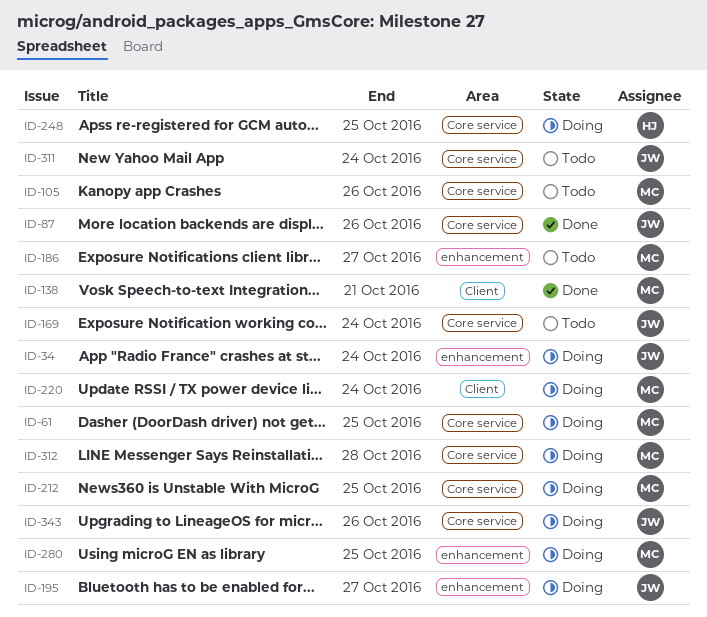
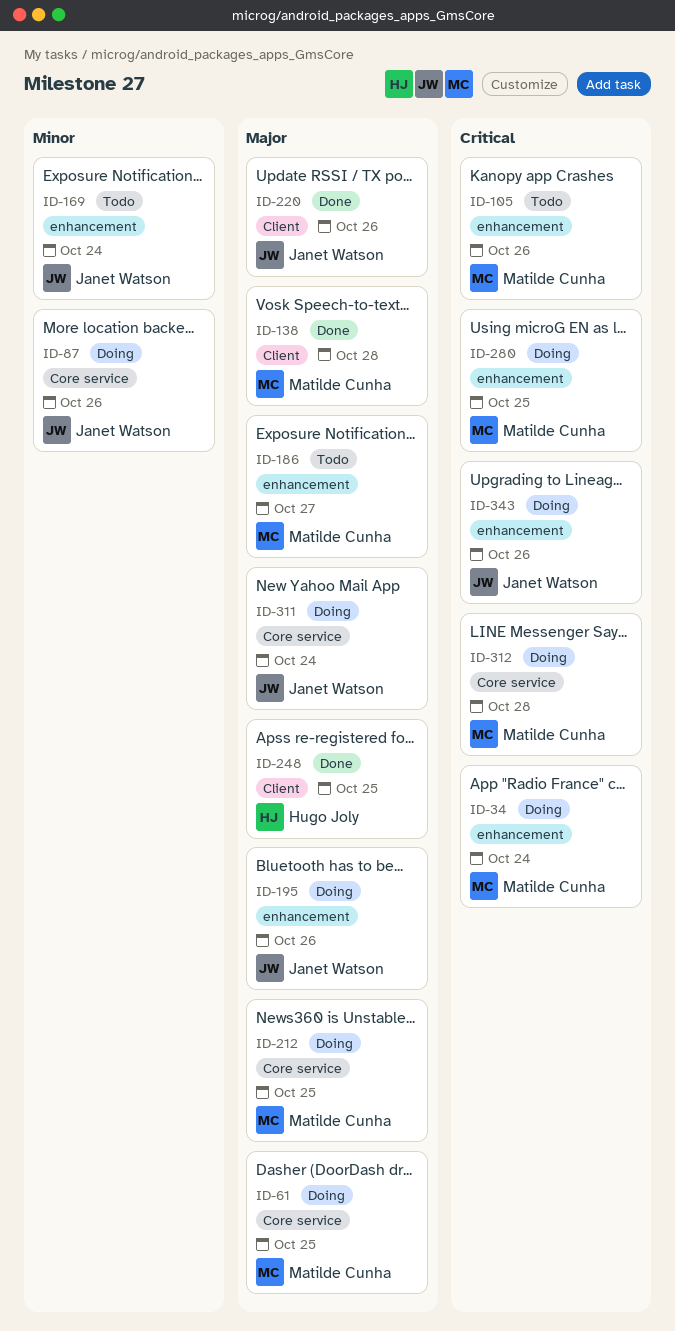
ID-34, owner: Janet Watson -> Matilde Cunha
ID-87, status: Done -> Doing
ID-105, label: Core service -> enhancement
ID-138, due: Oct 21 -> Oct 28
ID-169, label: Core service -> enhancement
ID-195, due: Oct 27 -> Oct 26
ID-220, status: Doing -> Done
ID-220, owner: Matilde Cunha -> Janet Watson
ID-220, due: Oct 24 -> Oct 26
ID-248, status: Doing -> Done
ID-248, label: Core service -> Client
ID-311, status: Todo -> Doing
ID-343, label: Core service -> enhancement

